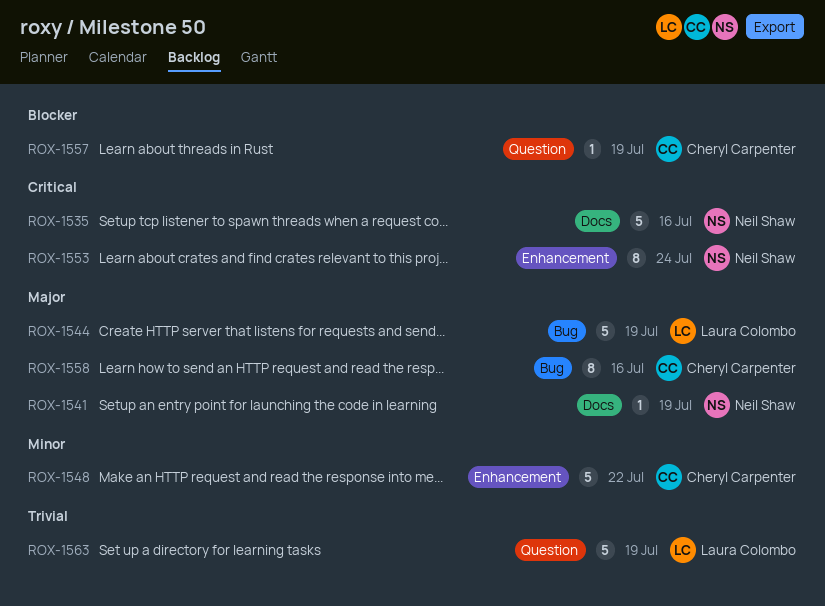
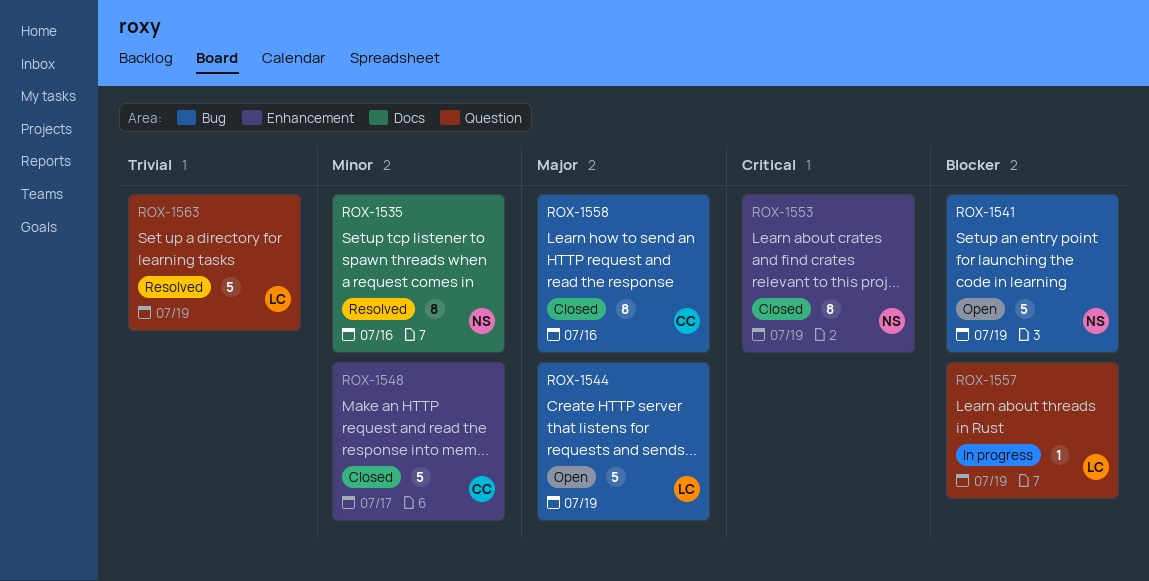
ROX-1535, priority: Critical -> Minor
ROX-1535, estimate: 5 -> 8
ROX-1541, priority: Major -> Blocker
ROX-1541, label: Docs -> Bug
ROX-1541, estimate: 1 -> 5
ROX-1548, due: Jul 22 -> Jul 17
ROX-1553, due: Jul 24 -> Jul 19
ROX-1557, owner: Cheryl Carpenter -> Laura Colombo

